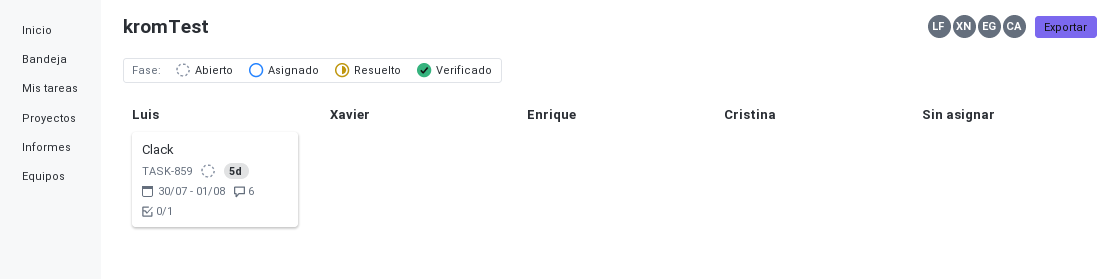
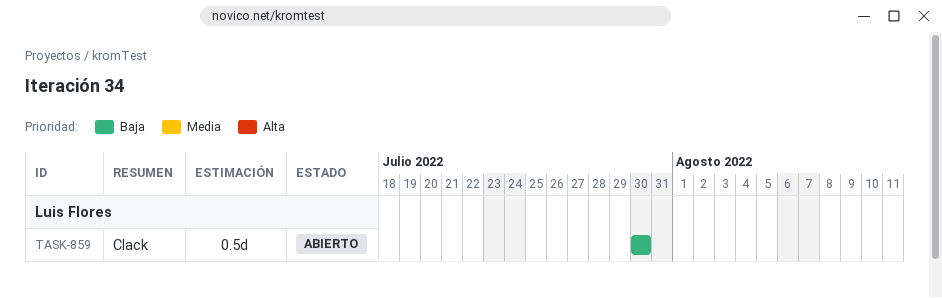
TASK-859, estimate: 5d -> 0.5d
TASK-859, due: Aug 1 -> Jul 30

